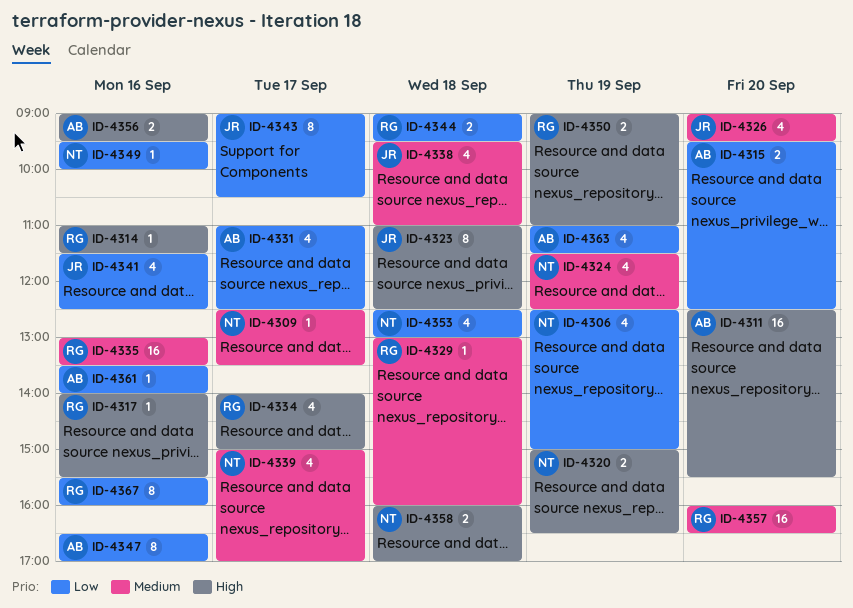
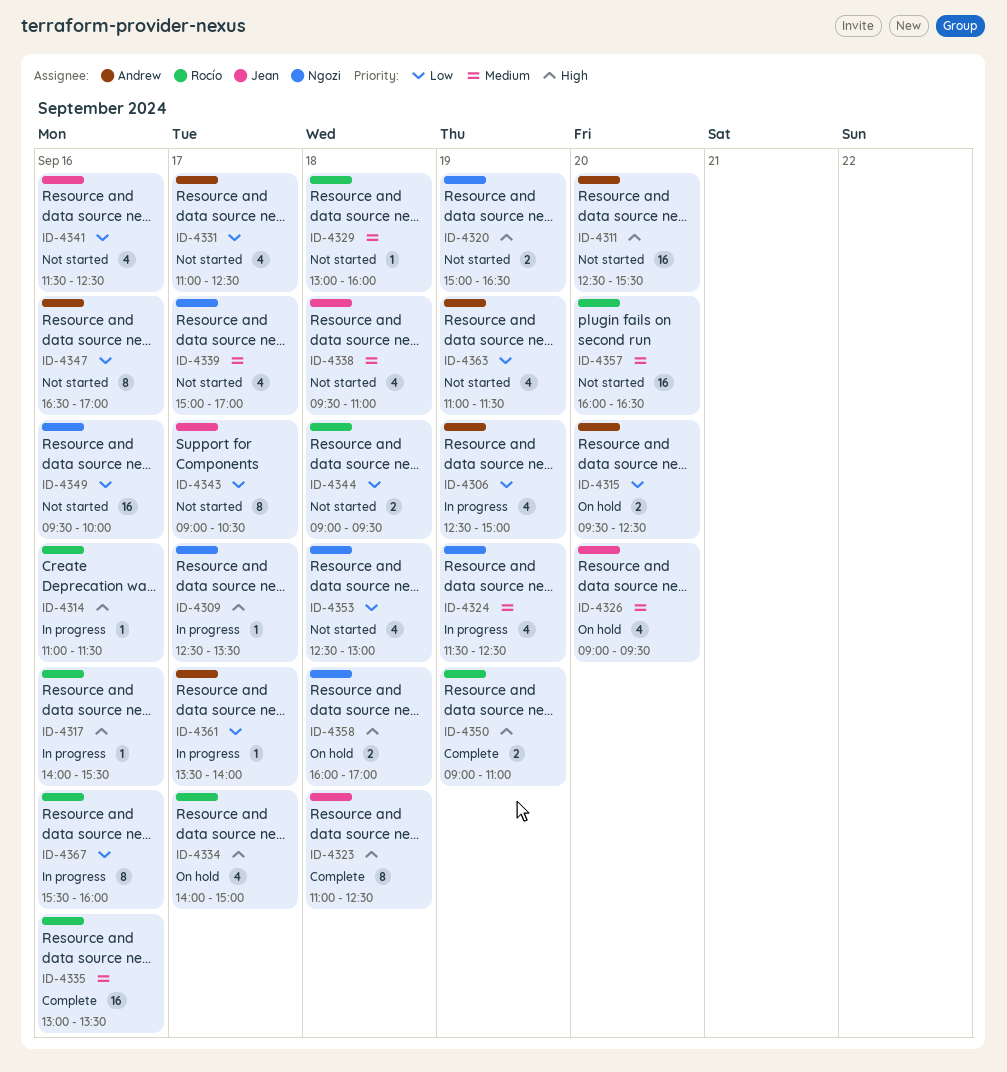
ID-4306, owner: Ngozi -> Andrew
ID-4309, priority: Medium -> High
ID-4349, estimate: 1 -> 16
ID-4356: present -> none
ID-4361, day: Sep 16 -> Sep 17

